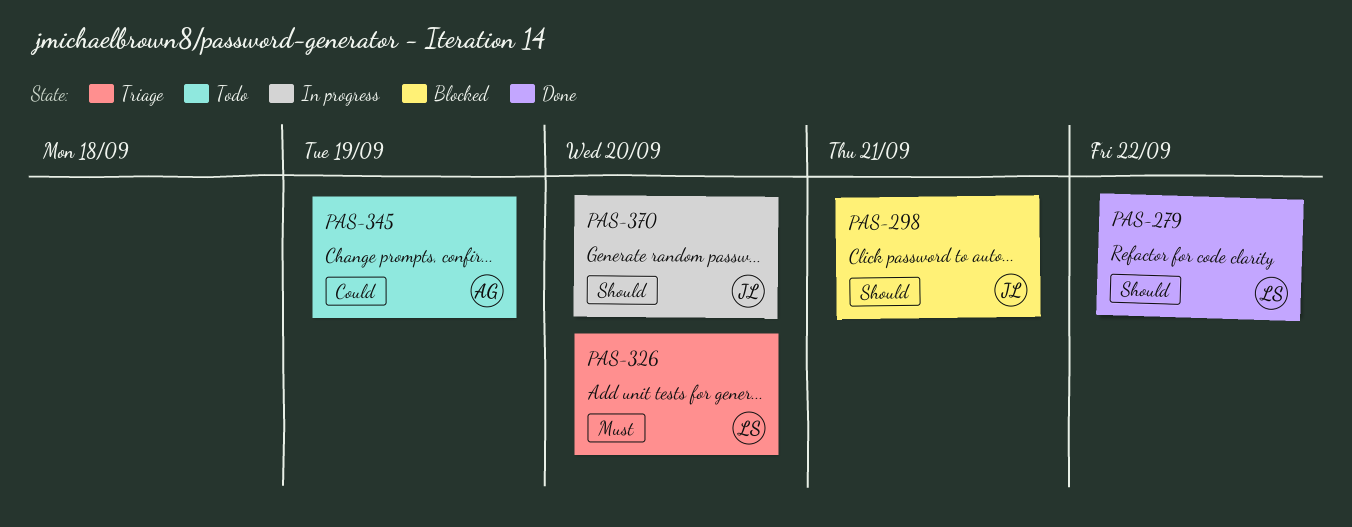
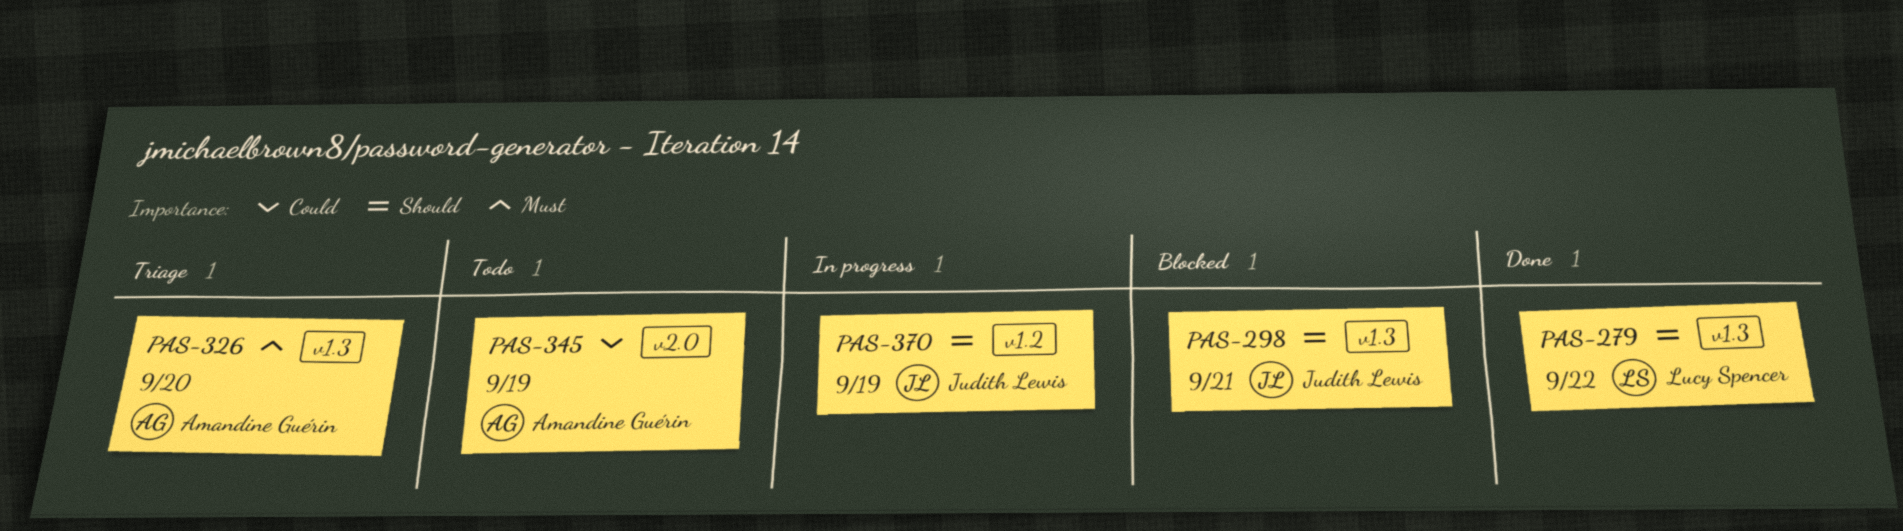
PAS-326, owner: Lucy Spencer -> Amandine Guérin
PAS-370, due: Sep 20 -> Sep 19

